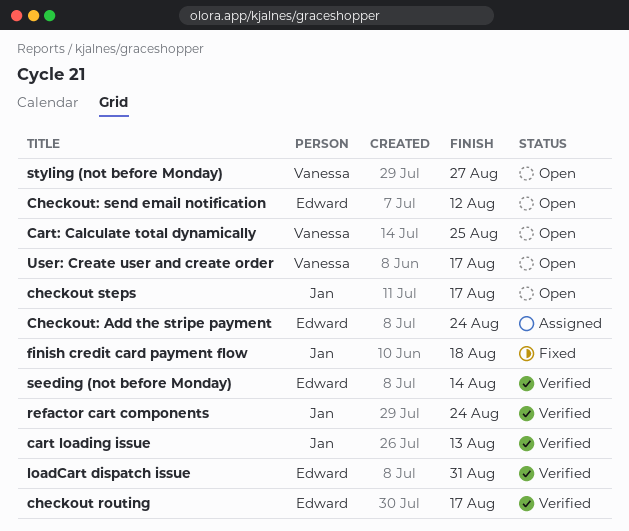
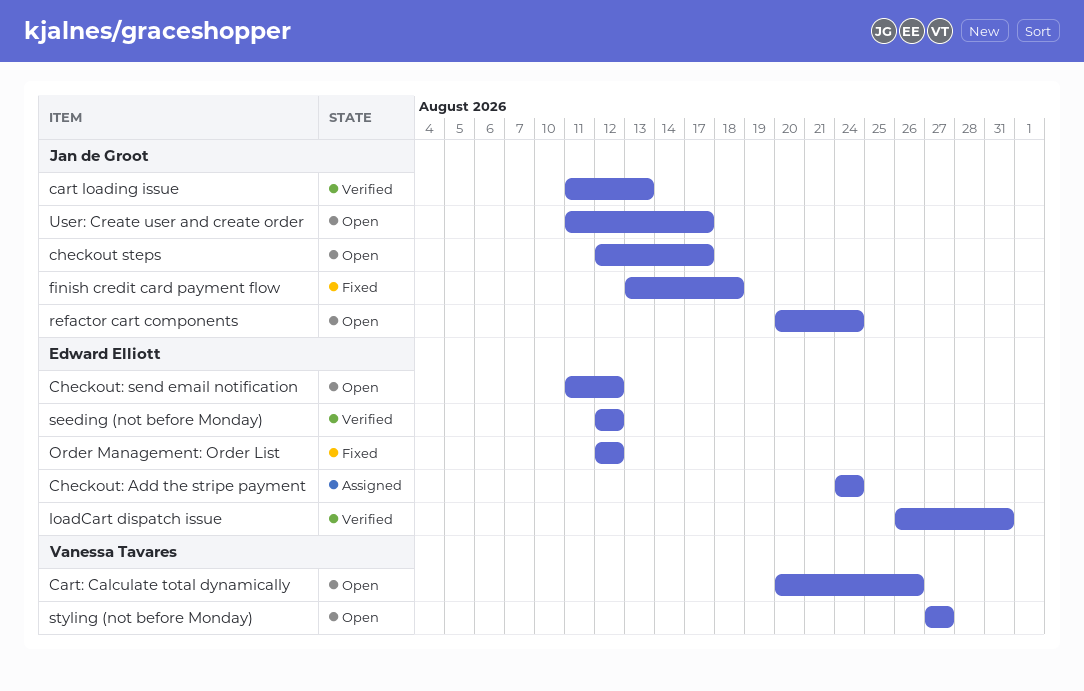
Cart: Calculate total dynamically, due: Aug 25 -> Aug 26
checkout routing: present -> none
Order Management: Order List: none -> present
refactor cart components, status: Verified -> Open
seeding (not before Monday), due: Aug 14 -> Aug 12
User: Create user and create order, owner: Vanessa Tavares -> Jan de Groot

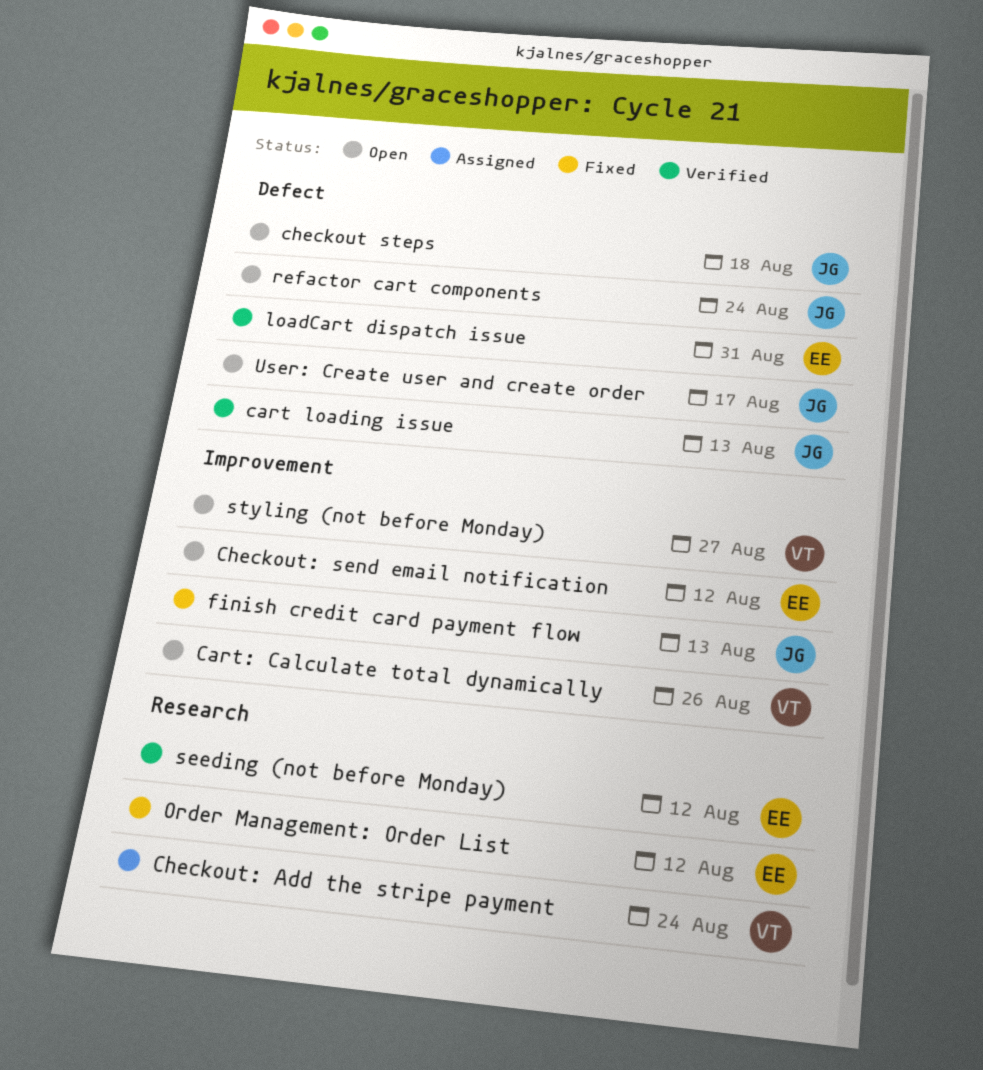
checkout steps, due: Aug 17 -> Aug 18
Checkout: Add the stripe payment, owner: Edward Elliott -> Vanessa Tavares
finish credit card payment flow, due: Aug 18 -> Aug 13

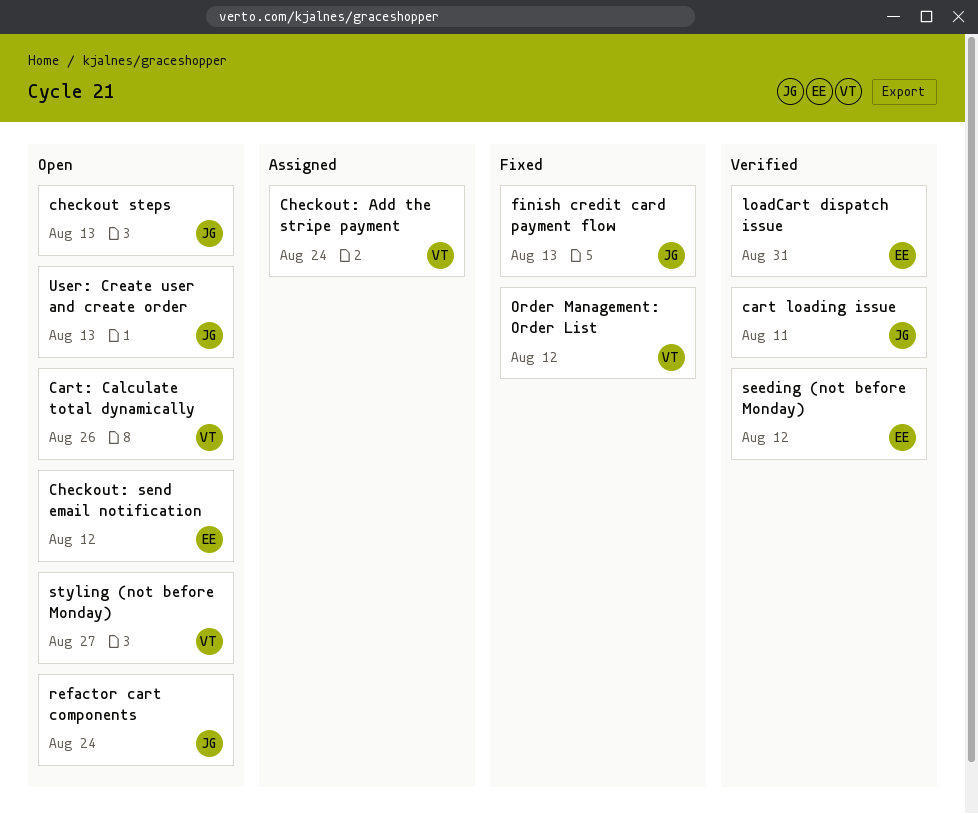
cart loading issue, due: Aug 13 -> Aug 11
checkout steps, due: Aug 18 -> Aug 13
Order Management: Order List, owner: EE -> VT
User: Create user and create order, due: Aug 17 -> Aug 13

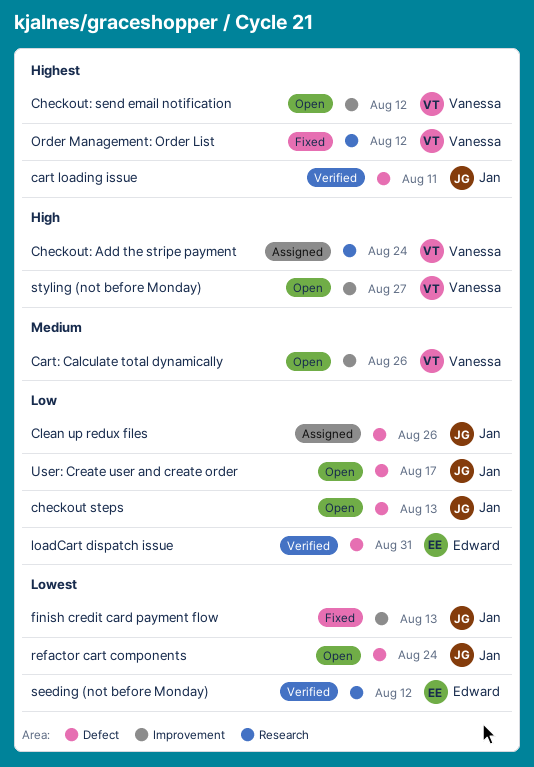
Checkout: send email notification, owner: Edward -> Vanessa
Clean up redux files: none -> present
User: Create user and create order, due: Aug 13 -> Aug 17

